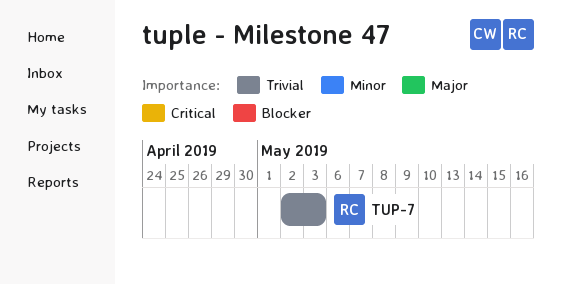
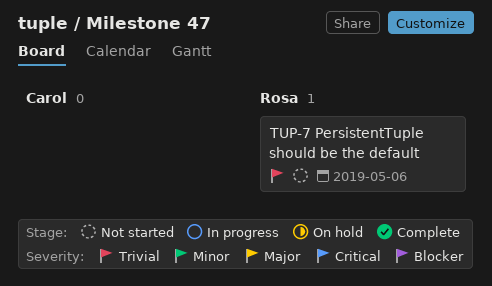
TUP-7, due: May 3 -> May 6

